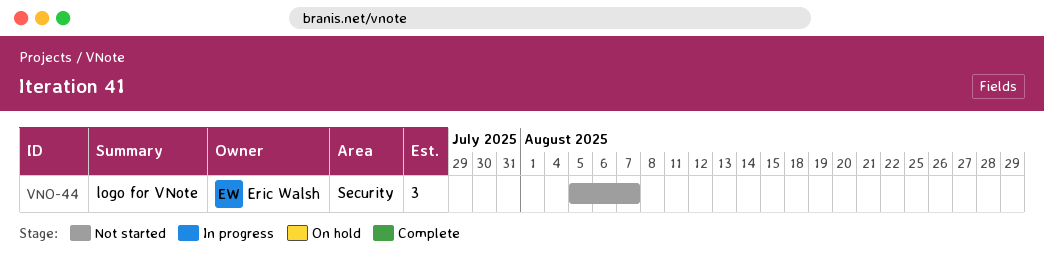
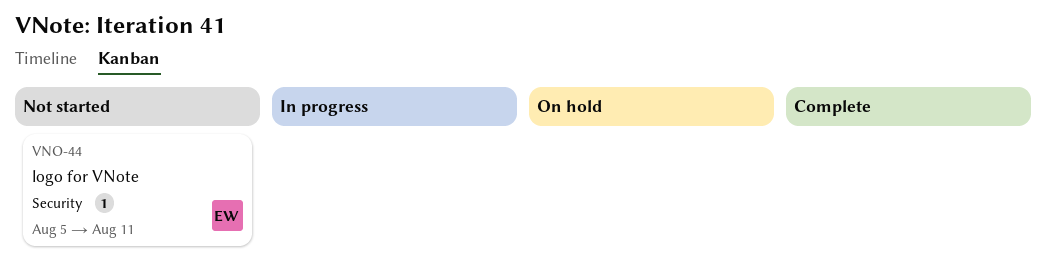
VNO-44, estimate: 3 -> 1
VNO-44, due: Aug 7 -> Aug 11

